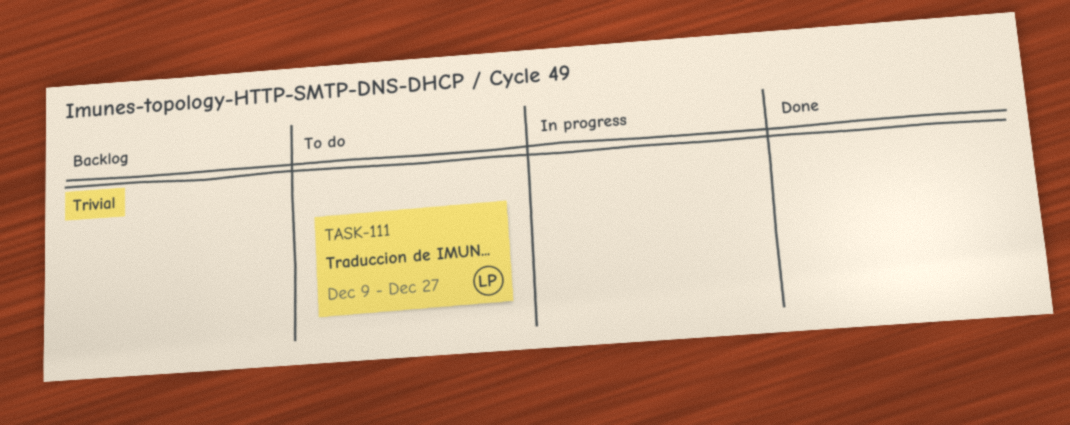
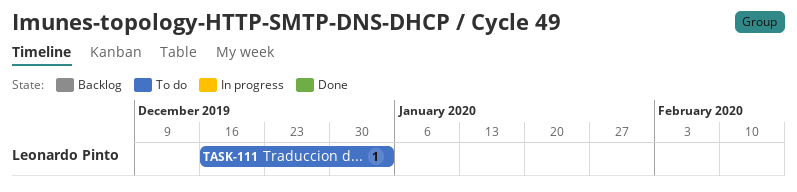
TASK-111, start: Dec 9 -> Dec 16
TASK-111, due: Dec 27 -> Jan 3

